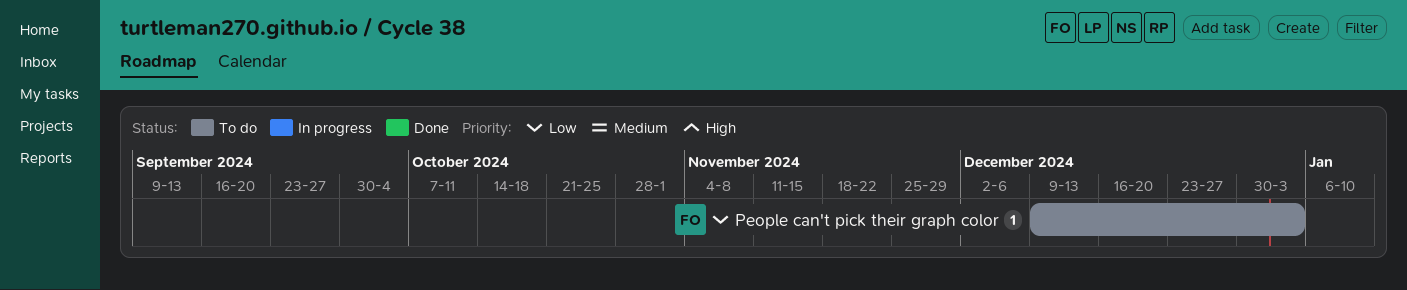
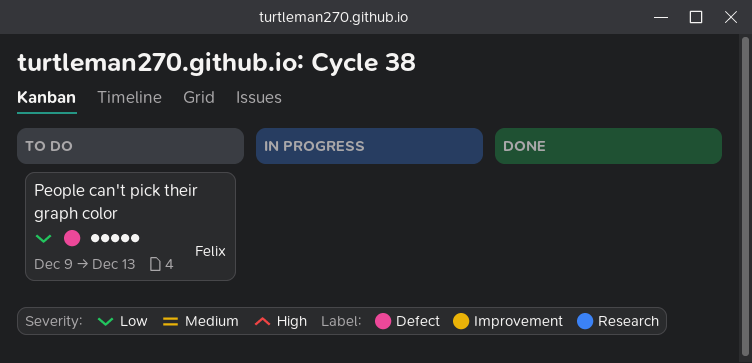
People can't pick their graph color, estimate: 1 -> 5
People can't pick their graph color, due: Jan 3 -> Dec 13

